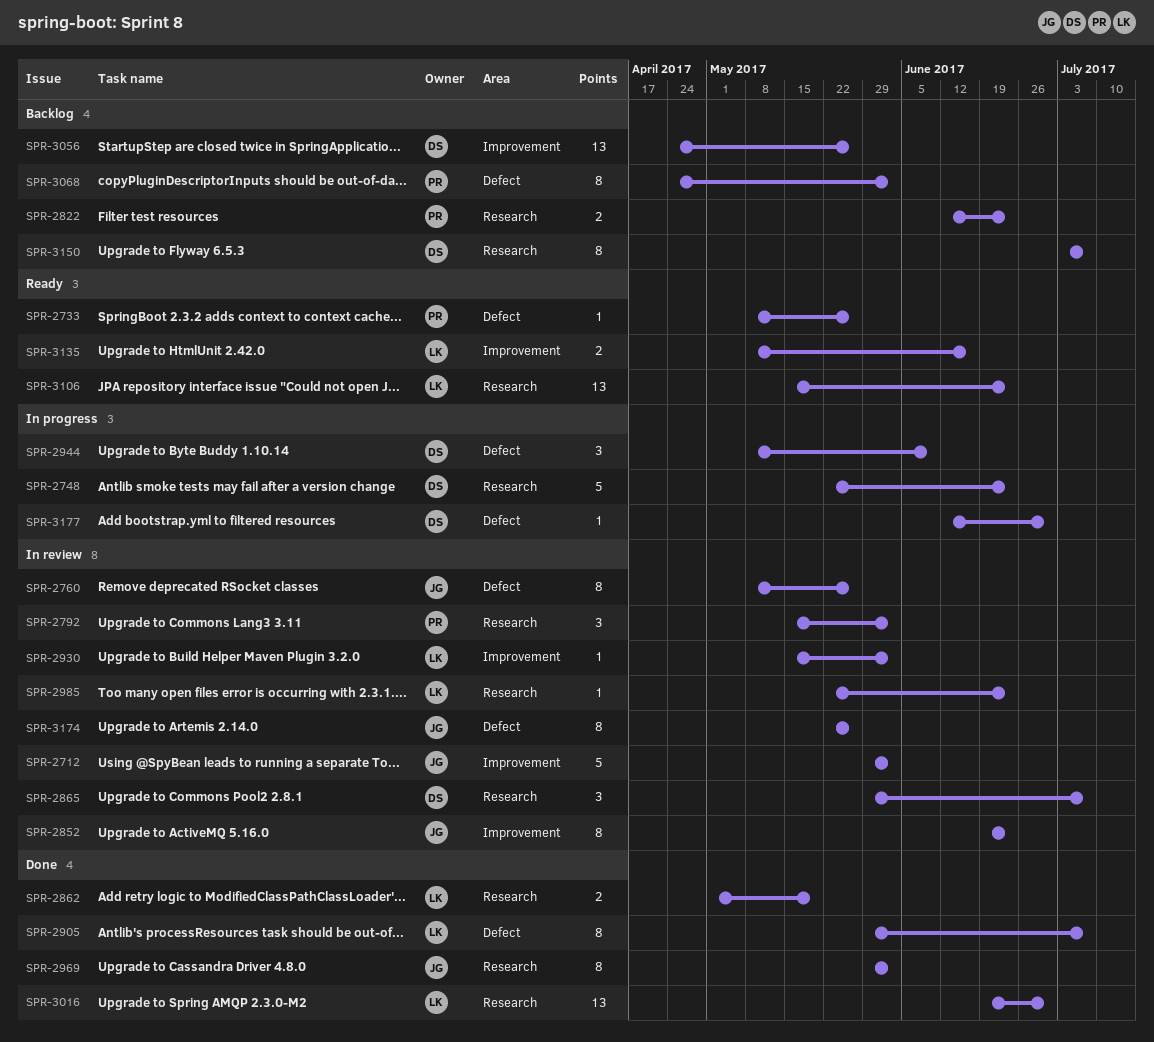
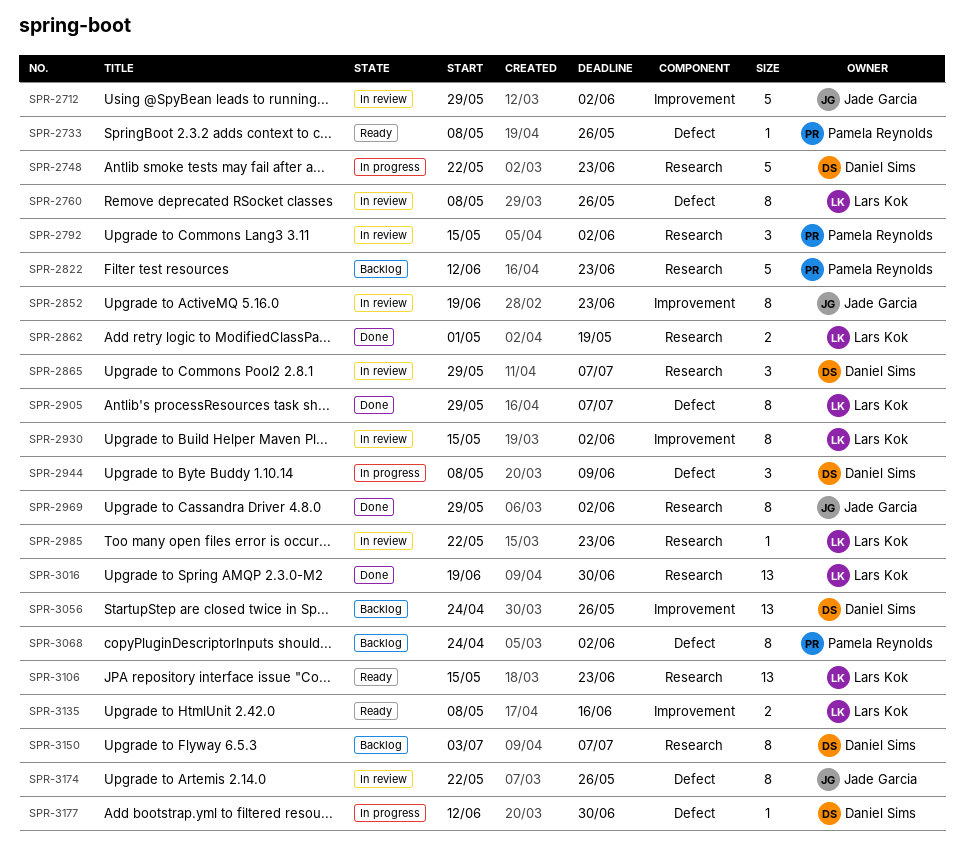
SPR-2760, owner: Jade Garcia -> Lars Kok
SPR-2822, estimate: 2 -> 5
SPR-2930, estimate: 1 -> 8

